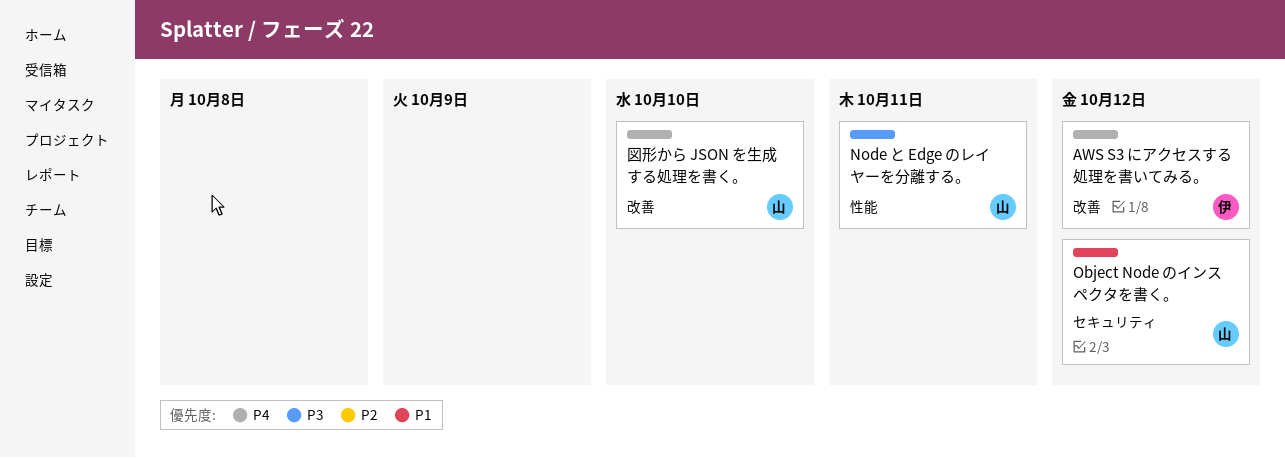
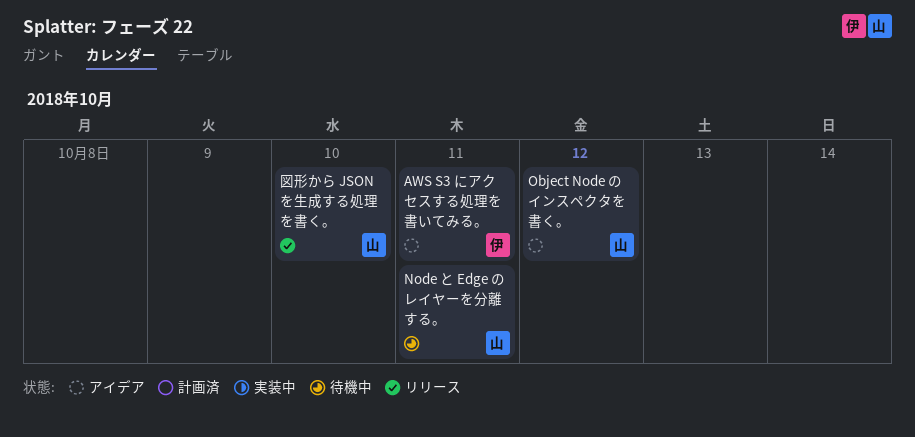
AWS S3 にアクセスする処理を書いてみる。, due: Oct 12 -> Oct 11

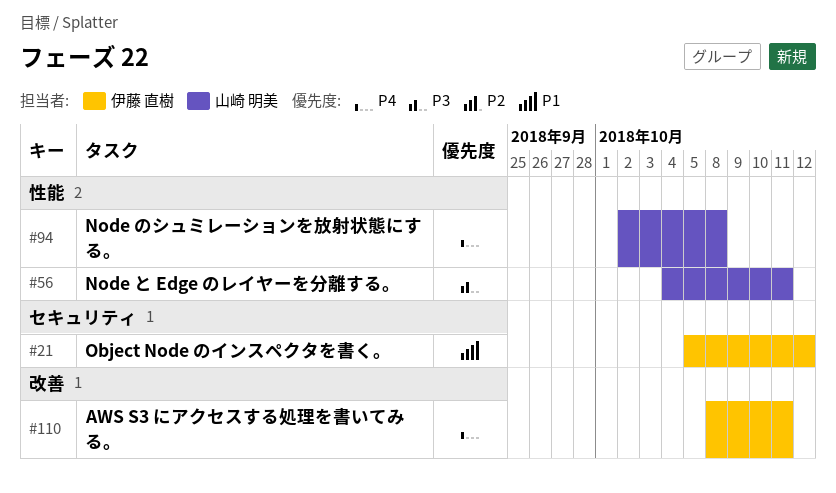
Node のシュミレーションを放射状態にする。: none -> present
Object Node のインスペクタを書く。, owner: 山崎 明美 -> 伊藤 直樹
図形から JSON を生成する処理を書く。: present -> none

